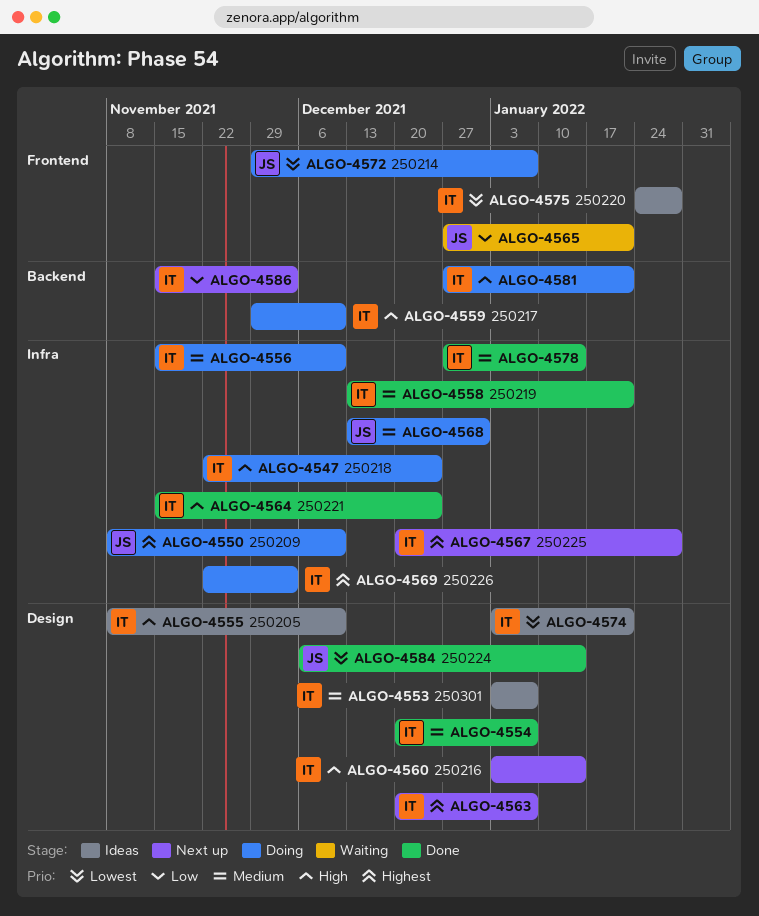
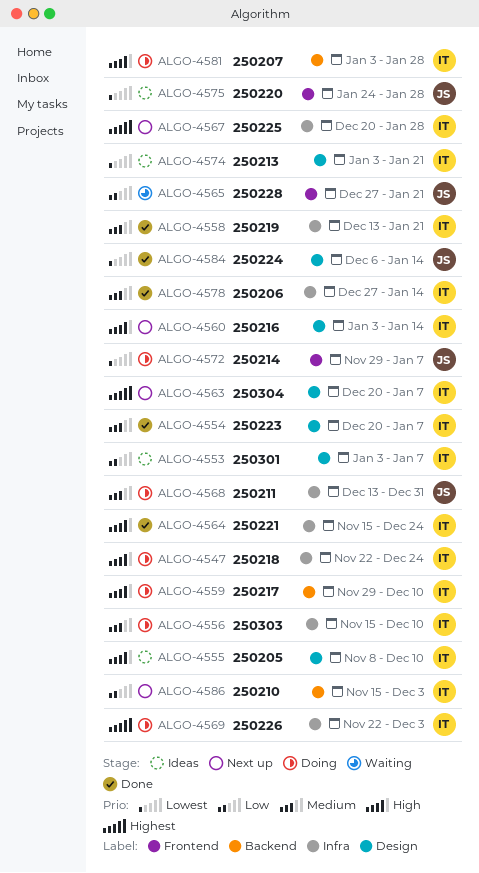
ALGO-4550: present -> none
ALGO-4553, priority: Medium -> Low
ALGO-4575, owner: IT -> JS
ALGO-4581, start: Dec 27 -> Jan 3
ALGO-4581, due: Jan 21 -> Jan 28

